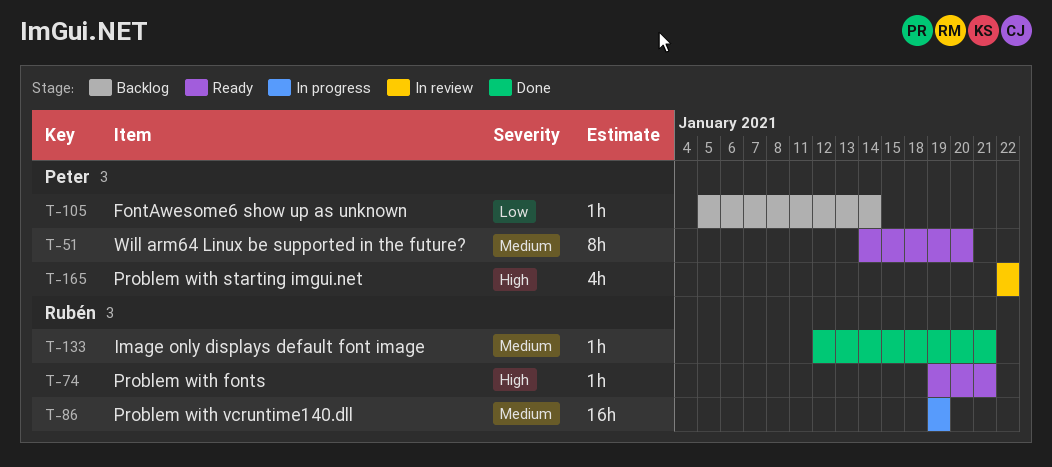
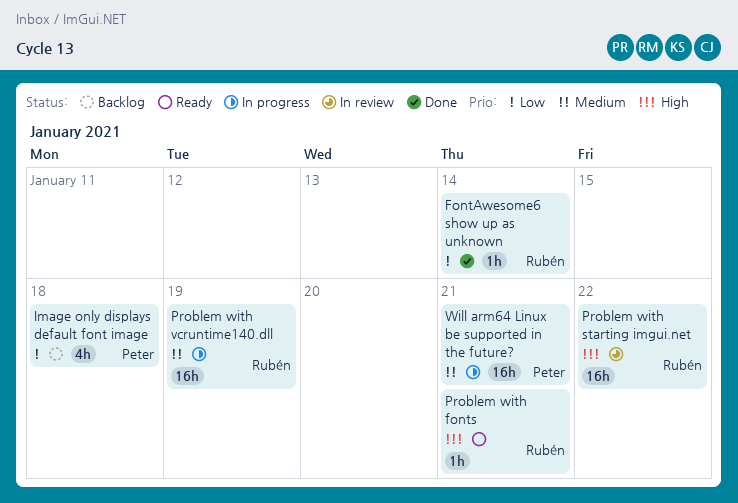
FontAwesome6 show up as unknown, status: Backlog -> Done
FontAwesome6 show up as unknown, owner: Peter -> Rubén
Image only displays default font image, status: Done -> Backlog
Image only displays default font image, owner: Rubén -> Peter
Image only displays default font image, priority: Medium -> Low
Image only displays default font image, estimate: 1h -> 4h
Image only displays default font image, due: Jan 21 -> Jan 18
Problem with starting imgui.net, owner: Peter -> Rubén
Problem with starting imgui.net, estimate: 4h -> 16h
Will arm64 Linux be supported in the future?, status: Ready -> In progress
Will arm64 Linux be supported in the future?, estimate: 8h -> 16h
Will arm64 Linux be supported in the future?, due: Jan 20 -> Jan 21

